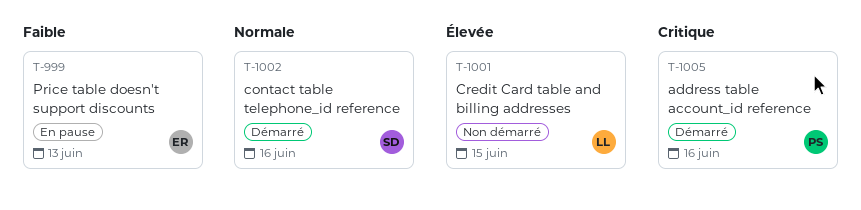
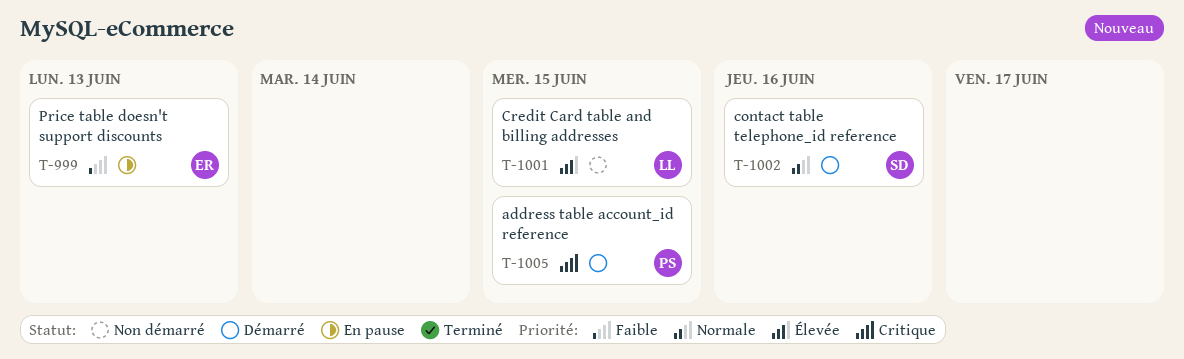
T-1005, due: Jun 16 -> Jun 15

